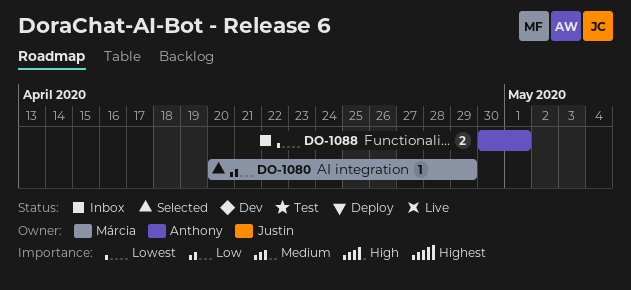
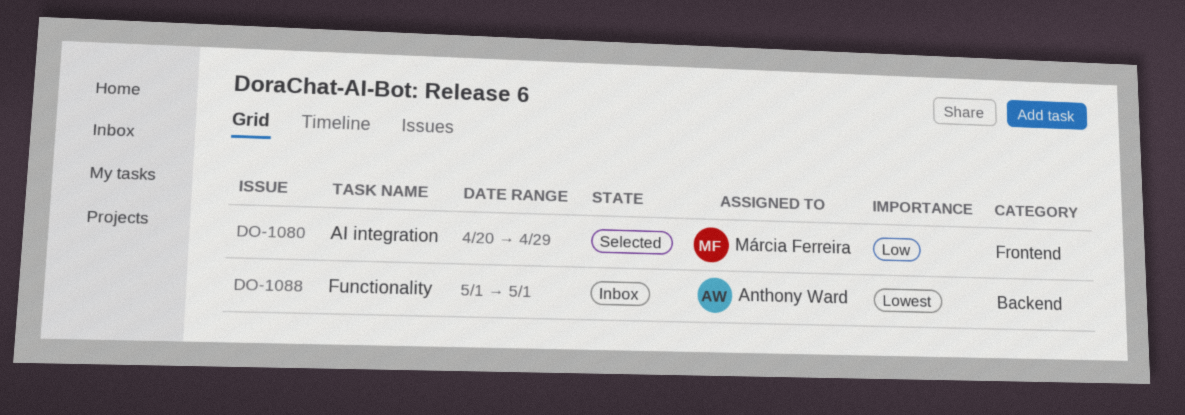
DO-1088, start: Apr 30 -> May 1

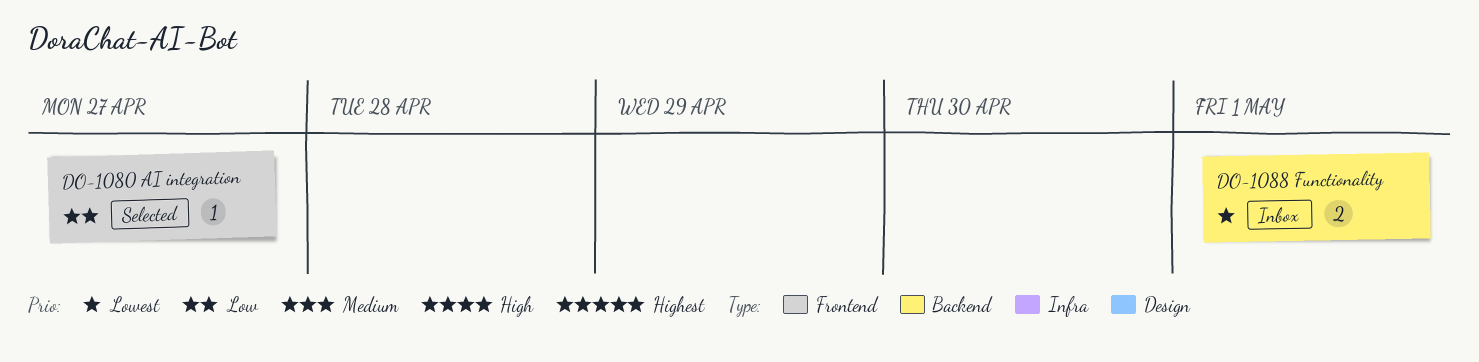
DO-1080, due: Apr 29 -> Apr 27

